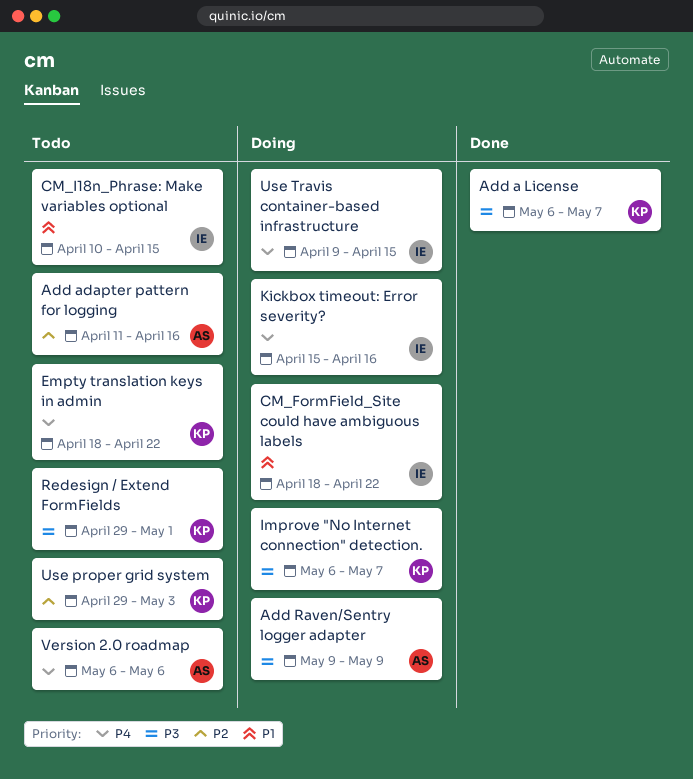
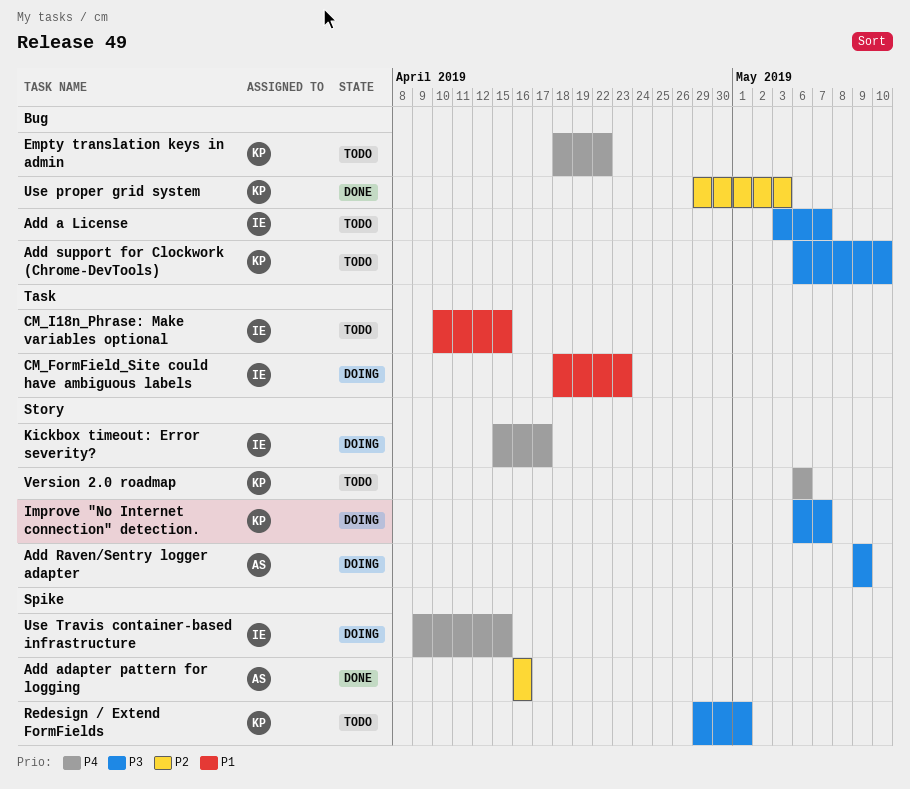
Add a License, status: Done -> Todo
Add a License, owner: KP -> IE
Add a License, start: May 6 -> May 3
Add adapter pattern for logging, status: Todo -> Done
Add adapter pattern for logging, start: Apr 11 -> Apr 16
Add support for Clockwork (Chrome-DevTools): none -> present
CM_FormField_Site could have ambiguous labels, due: Apr 22 -> Apr 23
Kickbox timeout: Error severity?, due: Apr 16 -> Apr 17
Use proper grid system, status: Todo -> Done
Version 2.0 roadmap, owner: AS -> KP

